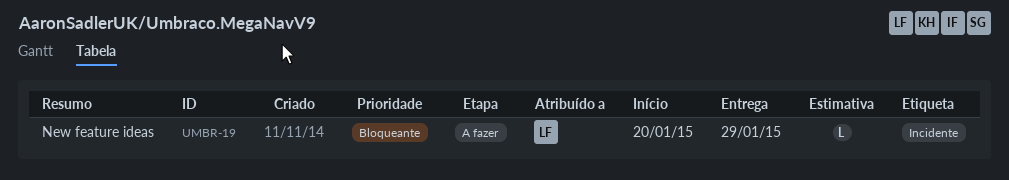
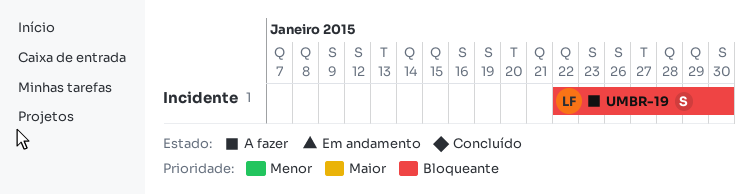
UMBR-19, estimate: L -> S
UMBR-19, start: Jan 20 -> Jan 22
UMBR-19, due: Jan 29 -> Jan 30

